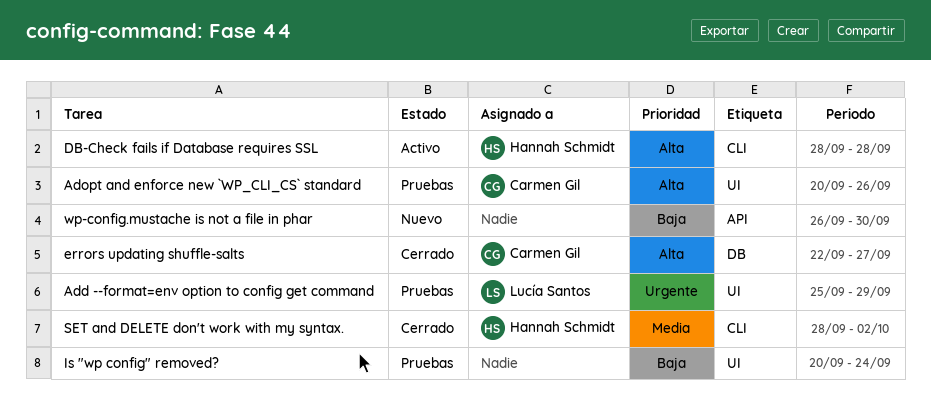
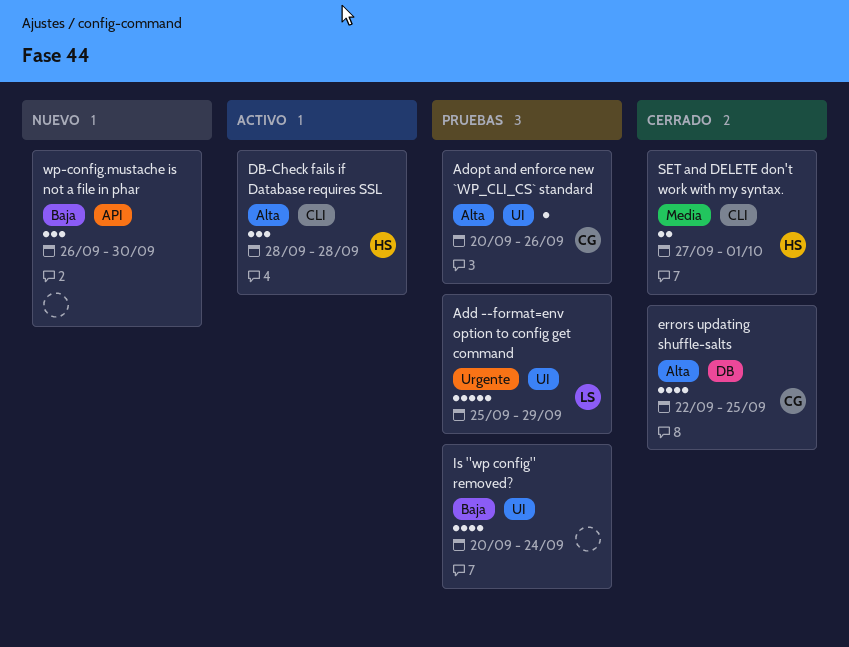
errors updating shuffle-salts, due: Sep 27 -> Sep 25
SET and DELETE don't work with my syntax., start: Sep 28 -> Sep 27
SET and DELETE don't work with my syntax., due: Oct 2 -> Oct 1

